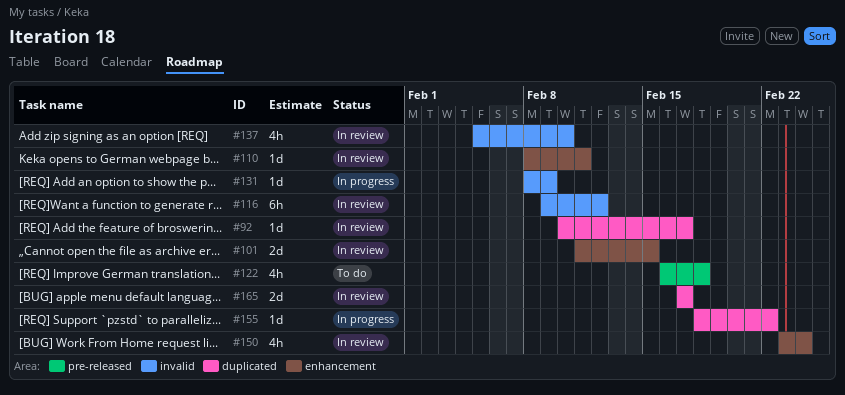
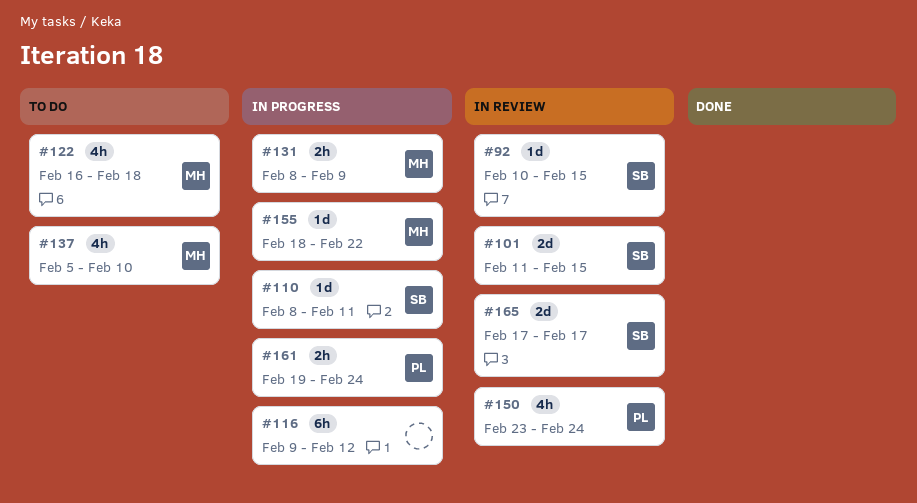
#92, due: Feb 17 -> Feb 15
#110, status: In review -> In progress
#116, status: In review -> In progress
#131, estimate: 1d -> 2h
#137, status: In review -> To do
#161: none -> present

